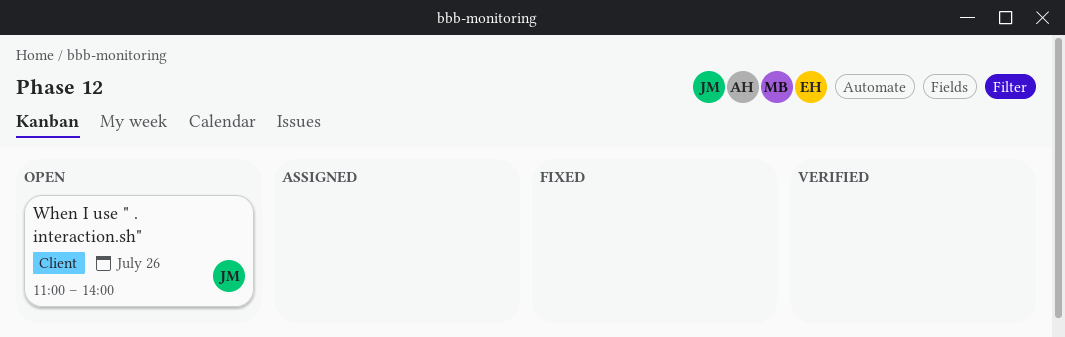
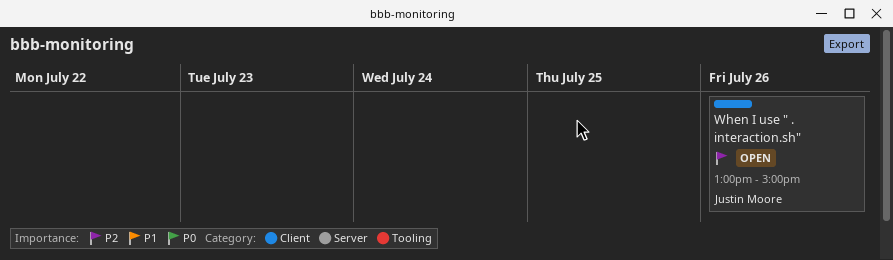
When I use " . interaction.sh", begins: 11:00 -> 13:00
When I use " . interaction.sh", ends: 14:00 -> 15:00

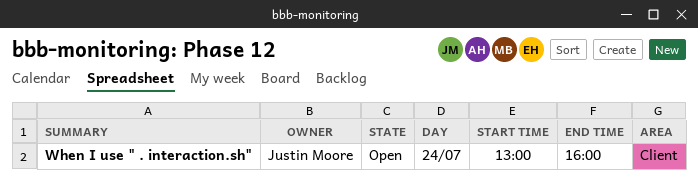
When I use " . interaction.sh", day: Jul 26 -> Jul 24
When I use " . interaction.sh", ends: 15:00 -> 16:00

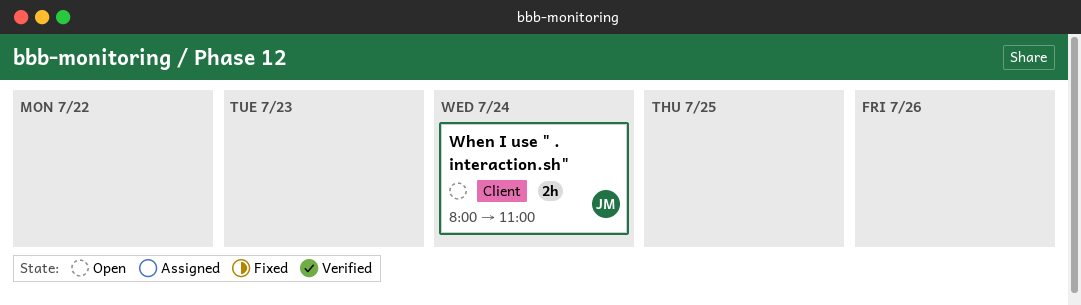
When I use " . interaction.sh", begins: 13:00 -> 08:00
When I use " . interaction.sh", ends: 16:00 -> 11:00

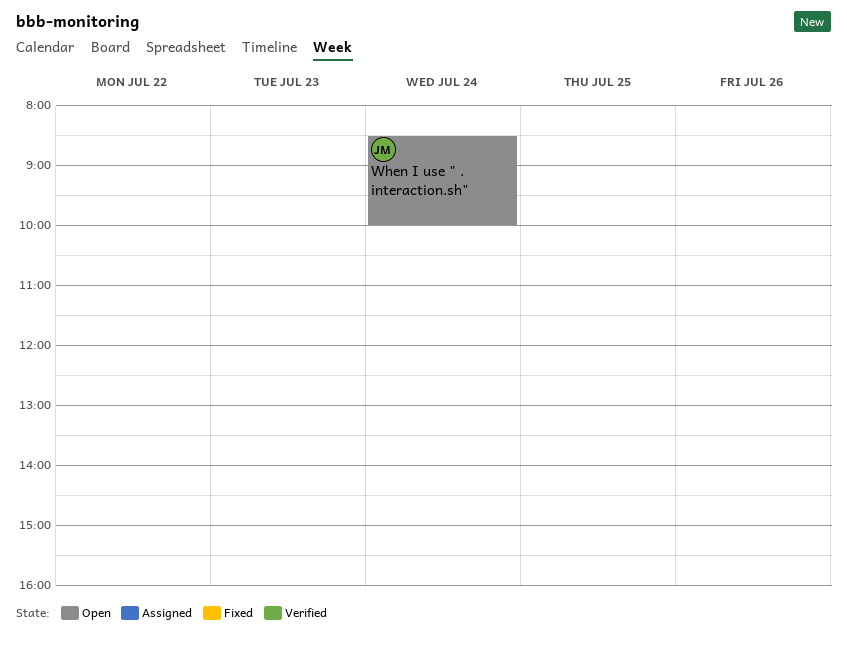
When I use " . interaction.sh", begins: 08:00 -> 08:30
When I use " . interaction.sh", ends: 11:00 -> 10:00

